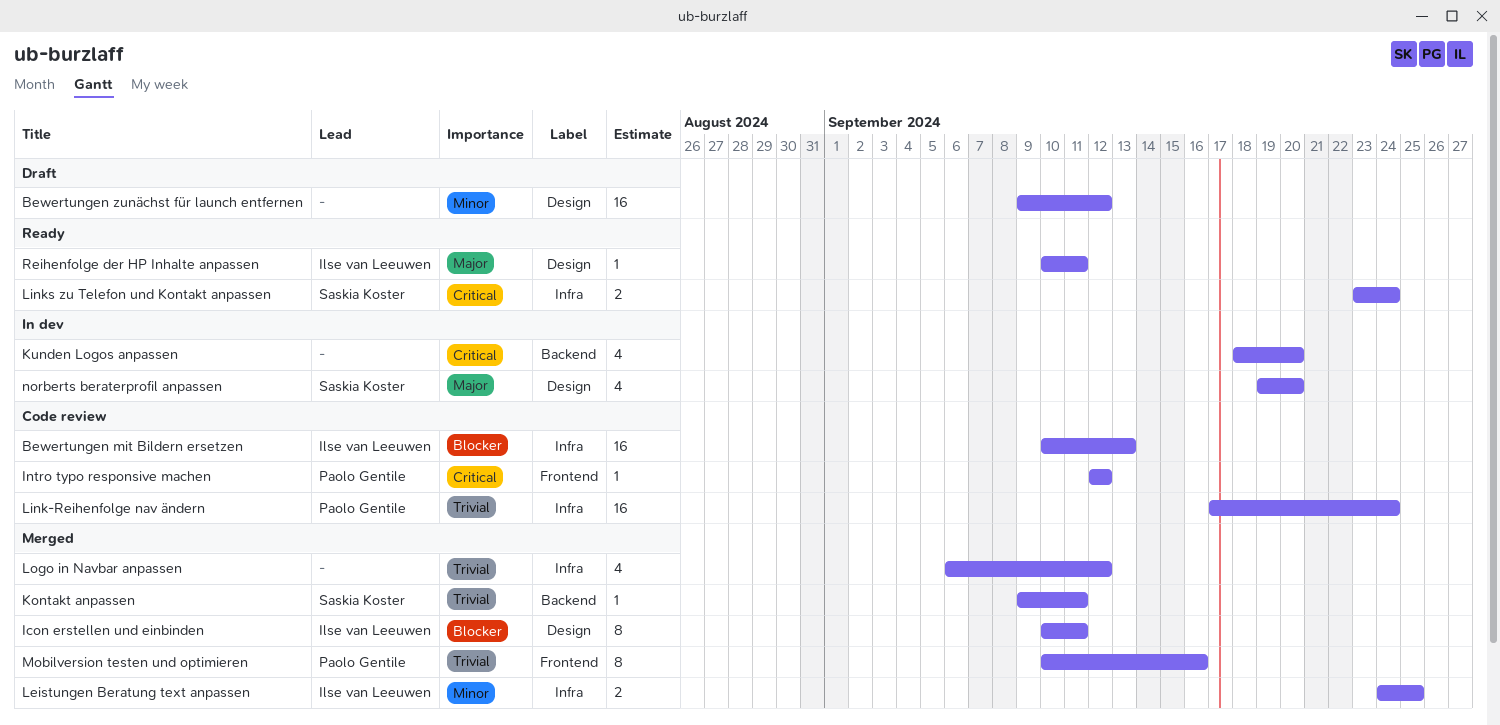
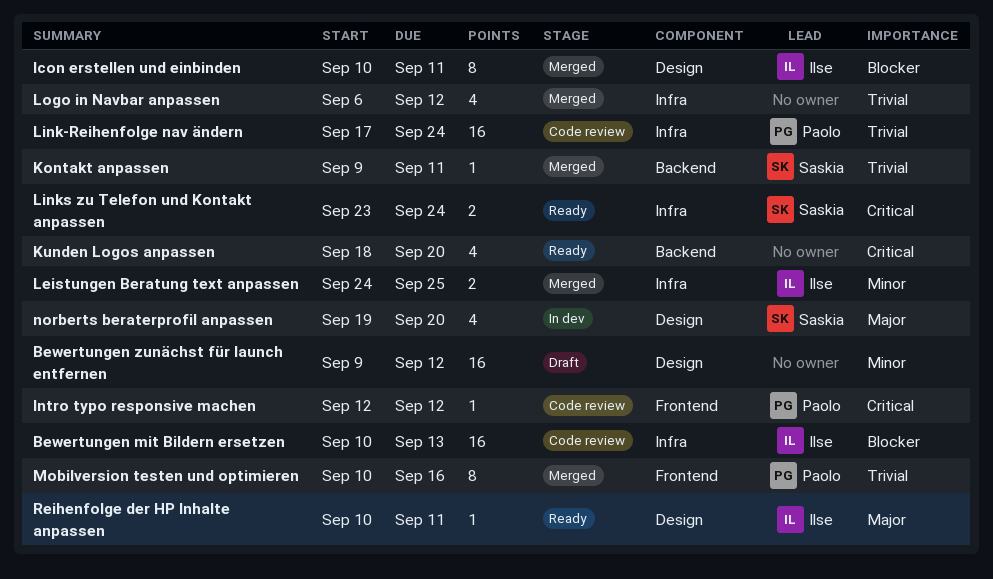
Kunden Logos anpassen, status: In dev -> Ready

